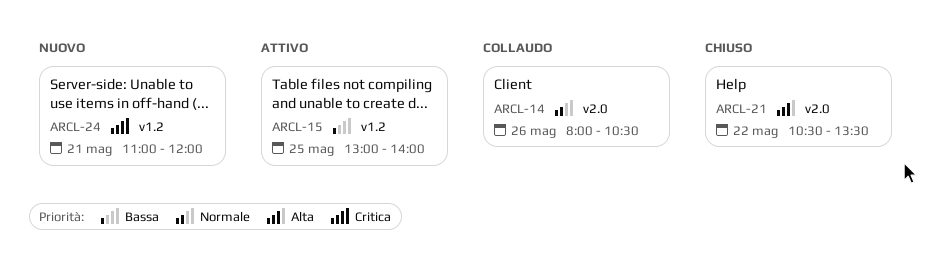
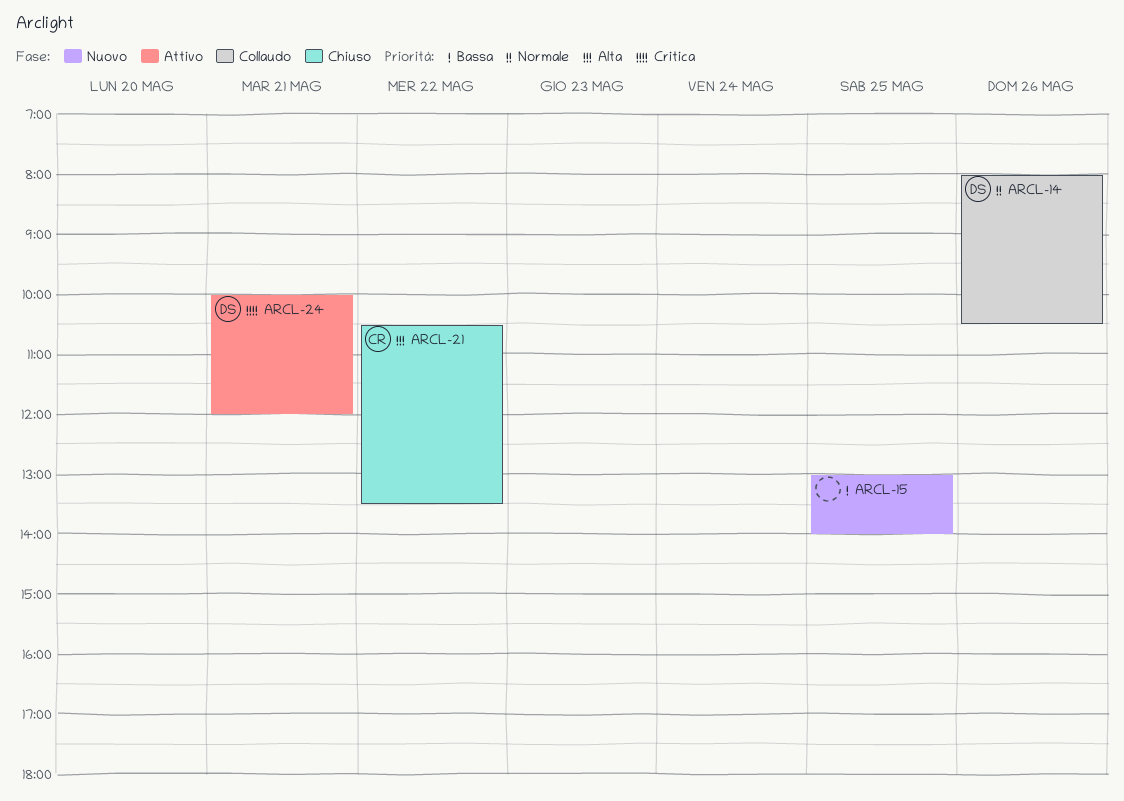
ARCL-15, status: Attivo -> Nuovo
ARCL-24, status: Nuovo -> Attivo
ARCL-24, begins: 11:00 -> 10:00

